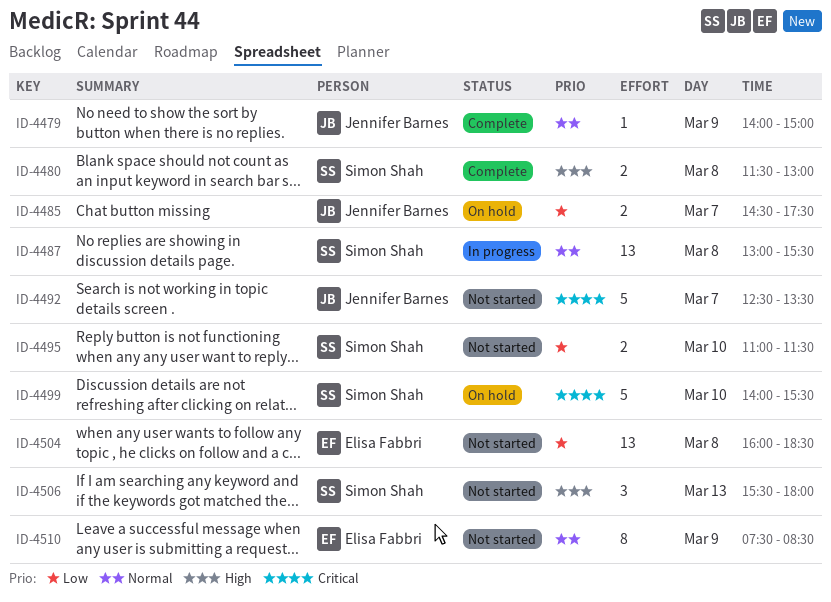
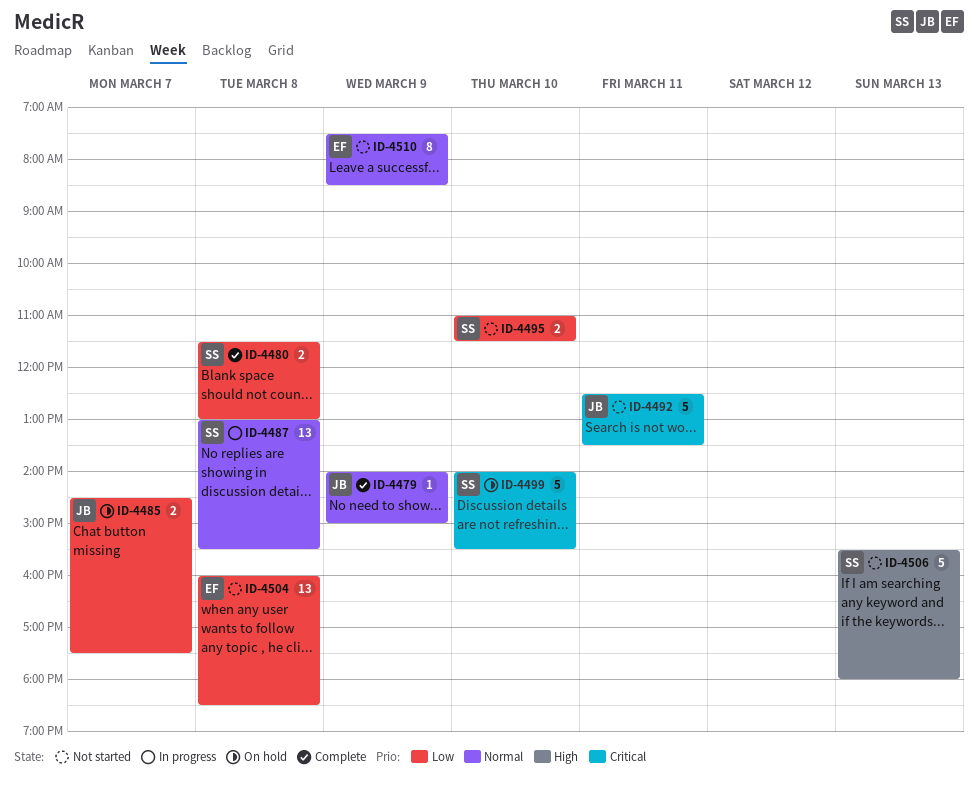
ID-4480, priority: High -> Low
ID-4492, day: Mar 7 -> Mar 11
ID-4506, estimate: 3 -> 5

